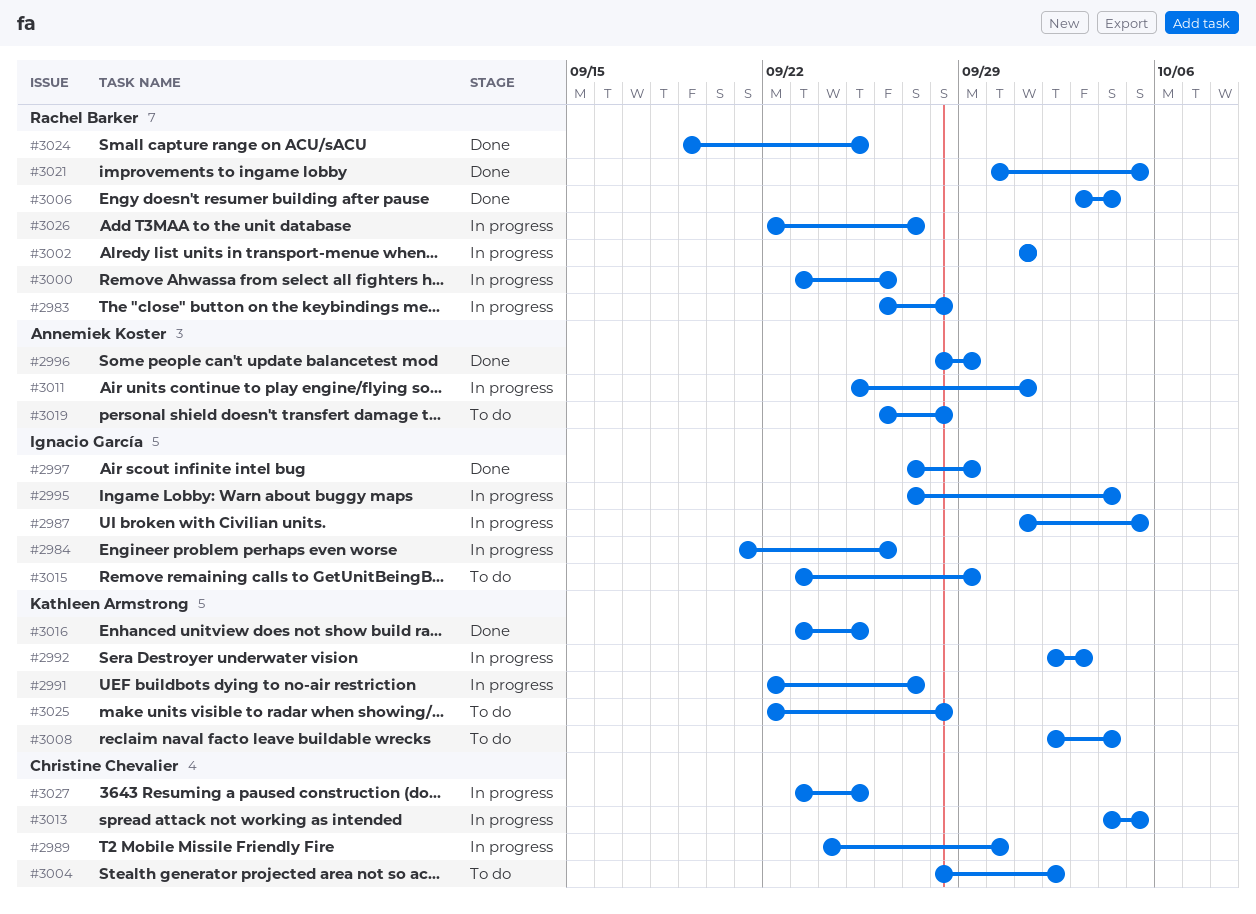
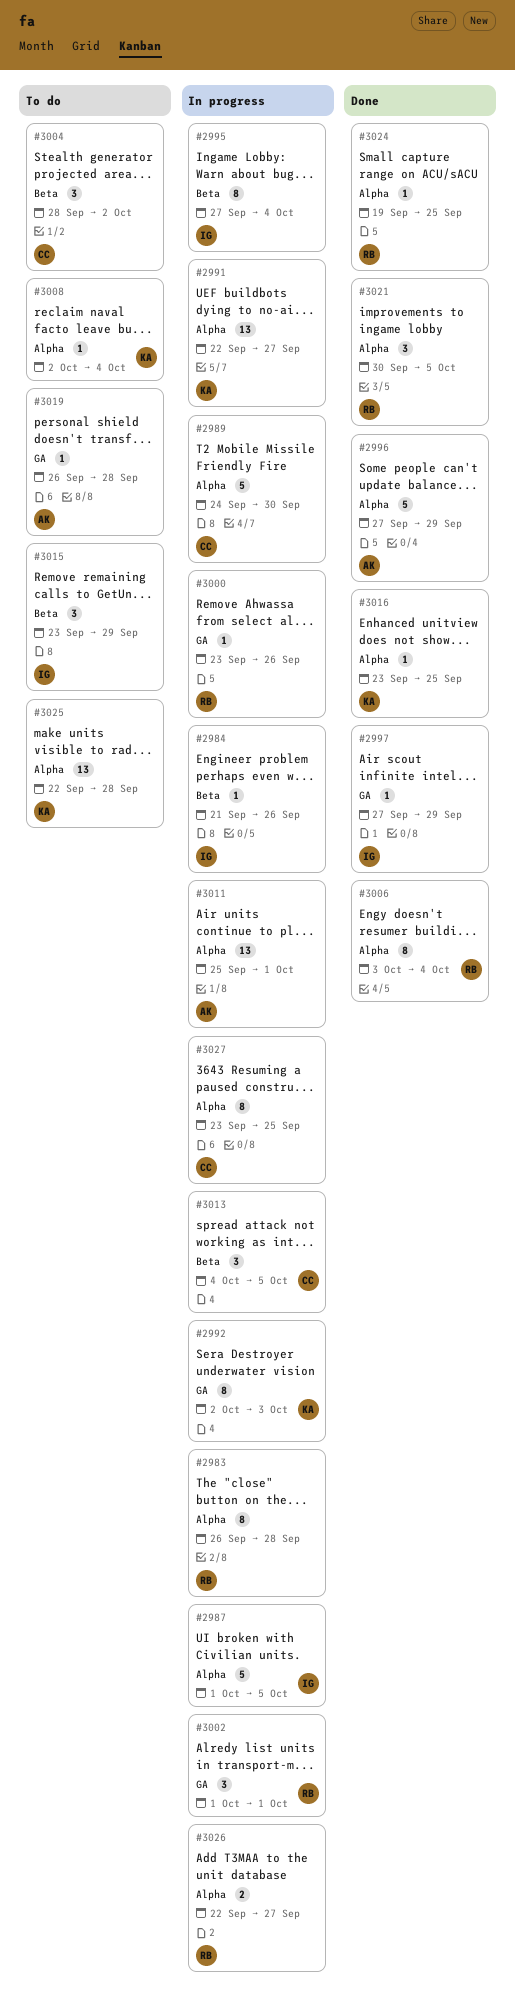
#2996, start: Sep 28 -> Sep 27

